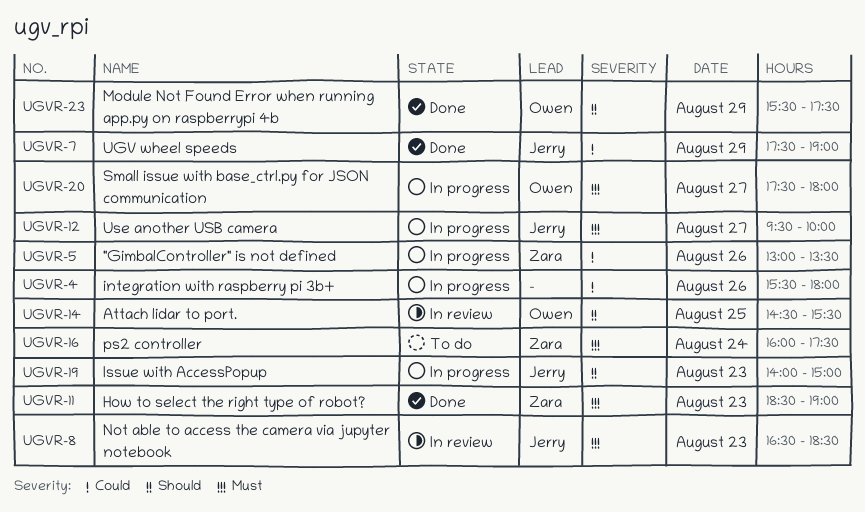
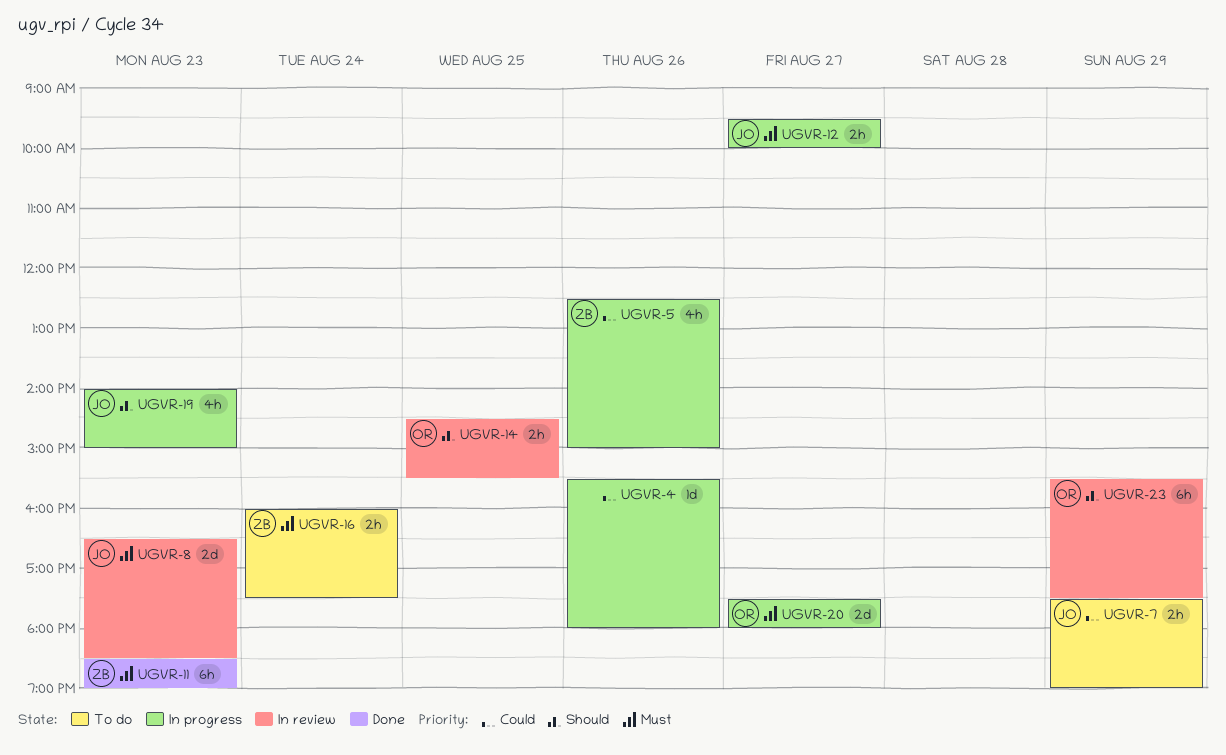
UGVR-5, begins: 13:00 -> 12:30
UGVR-5, ends: 13:30 -> 15:00
UGVR-7, status: Done -> To do
UGVR-23, status: Done -> In review

